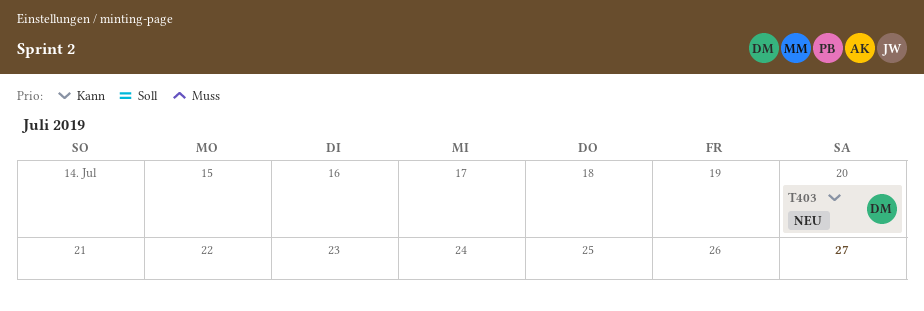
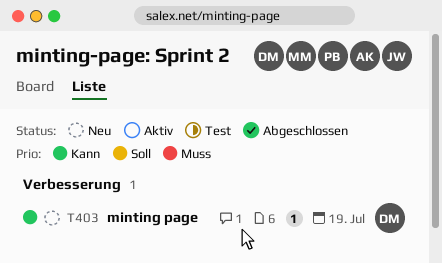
T403, due: Jul 20 -> Jul 19

